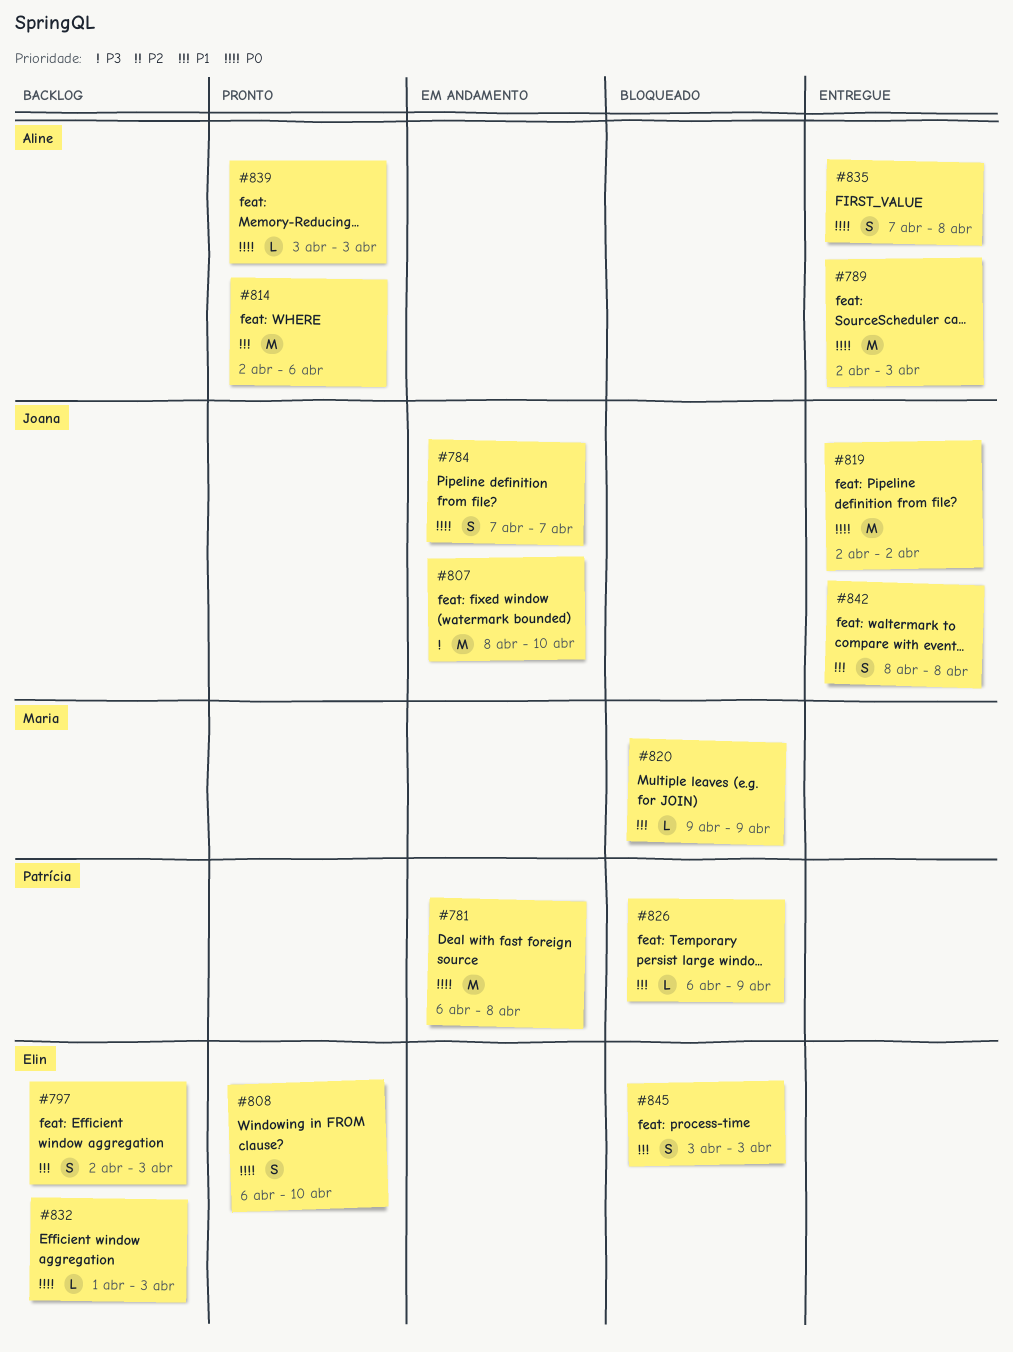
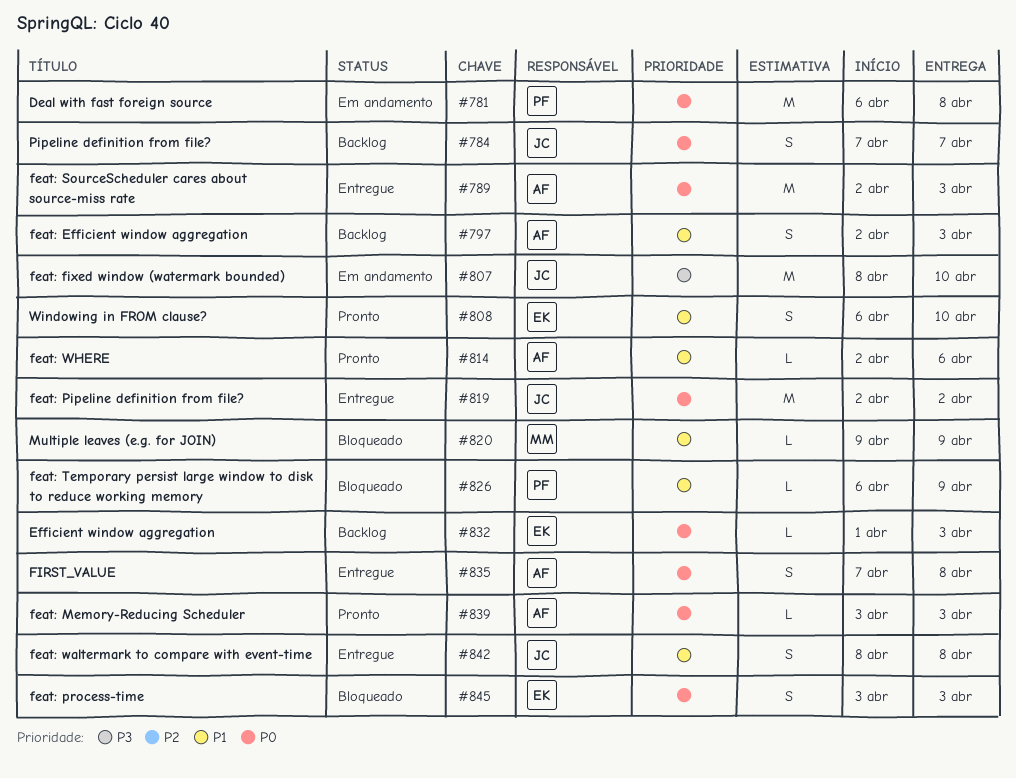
#784, status: Em andamento -> Backlog
#797, owner: Elin -> Aline
#808, priority: P0 -> P1
#814, estimate: M -> L
#845, priority: P1 -> P0

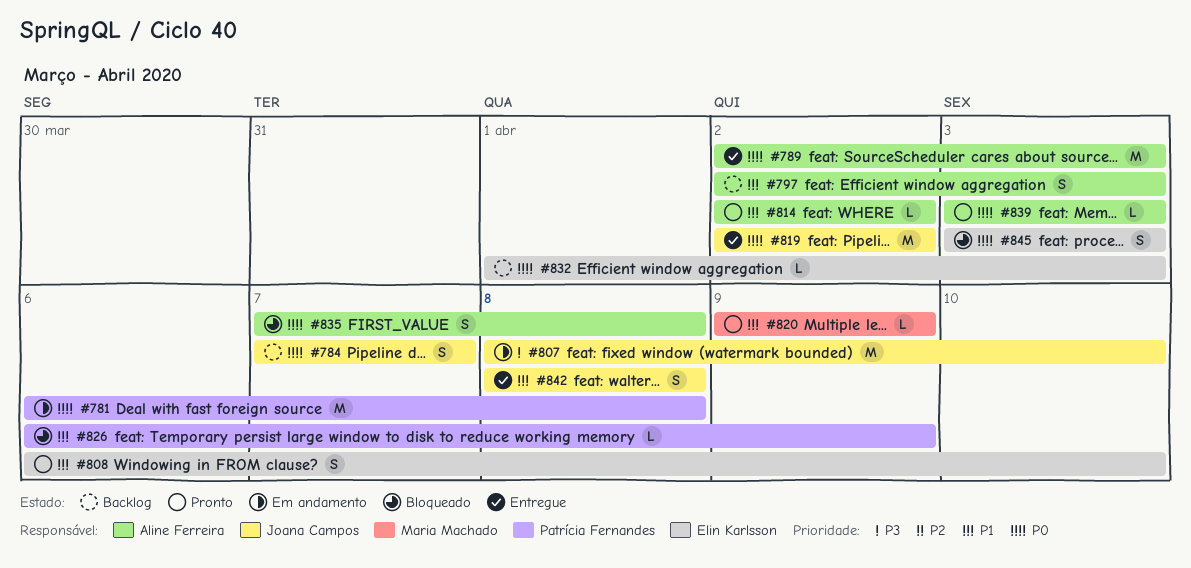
#814, due: Apr 6 -> Apr 2
#820, status: Bloqueado -> Pronto
#835, status: Entregue -> Bloqueado

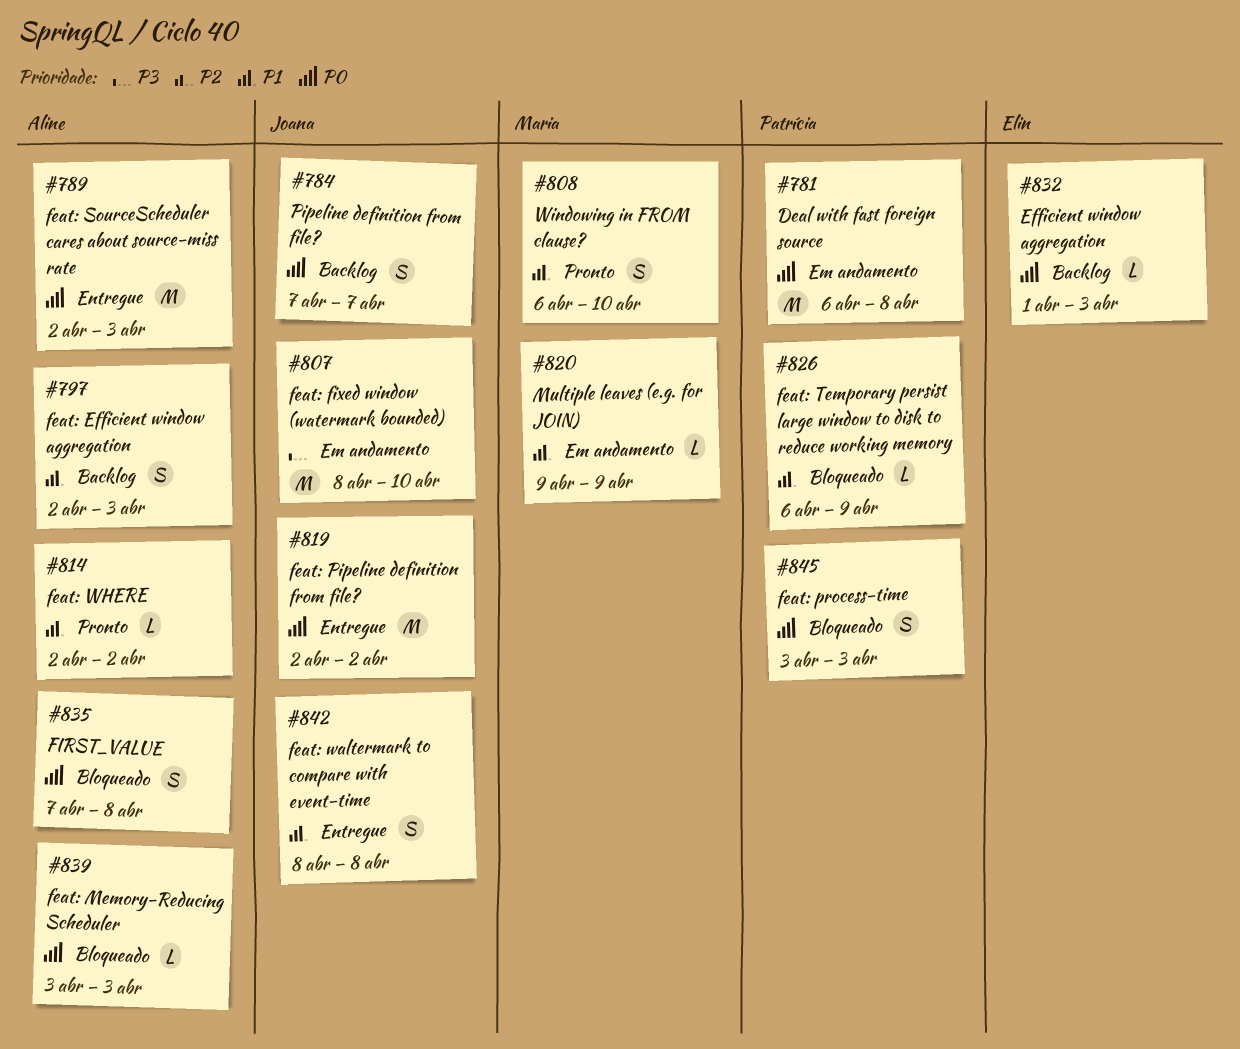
#808, owner: Elin Karlsson -> Maria Machado
#820, status: Pronto -> Em andamento
#839, status: Pronto -> Bloqueado
#845, owner: Elin Karlsson -> Patrícia Fernandes

